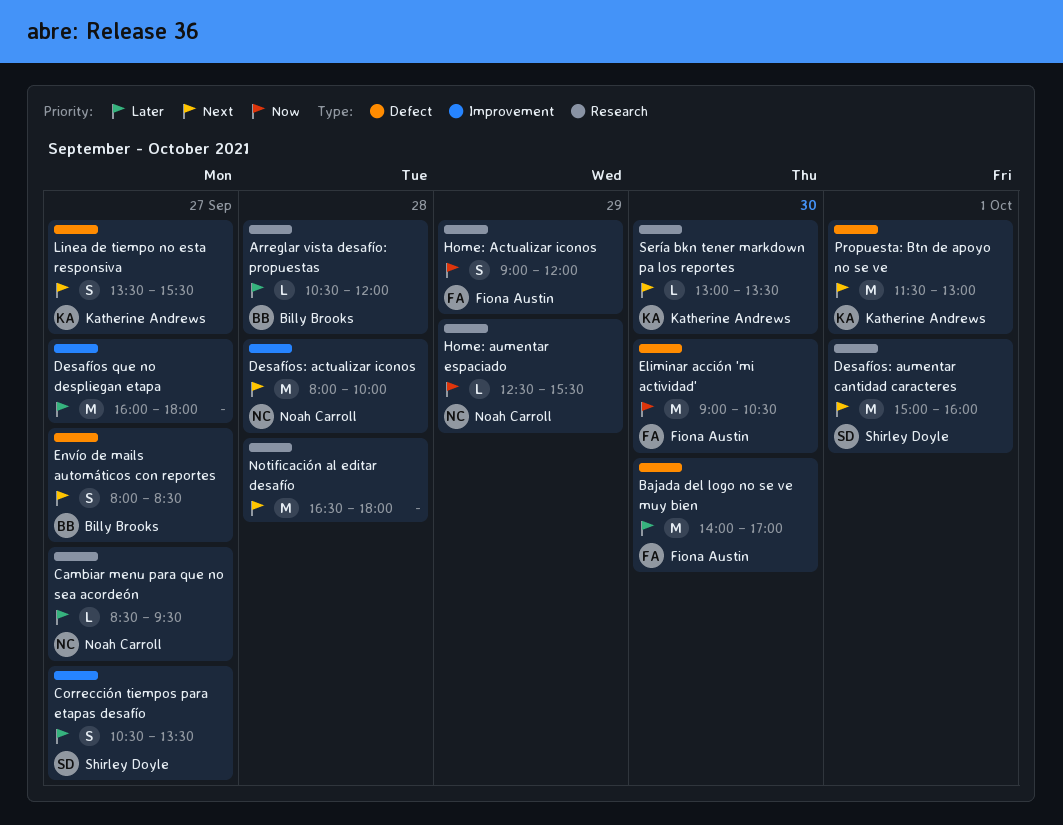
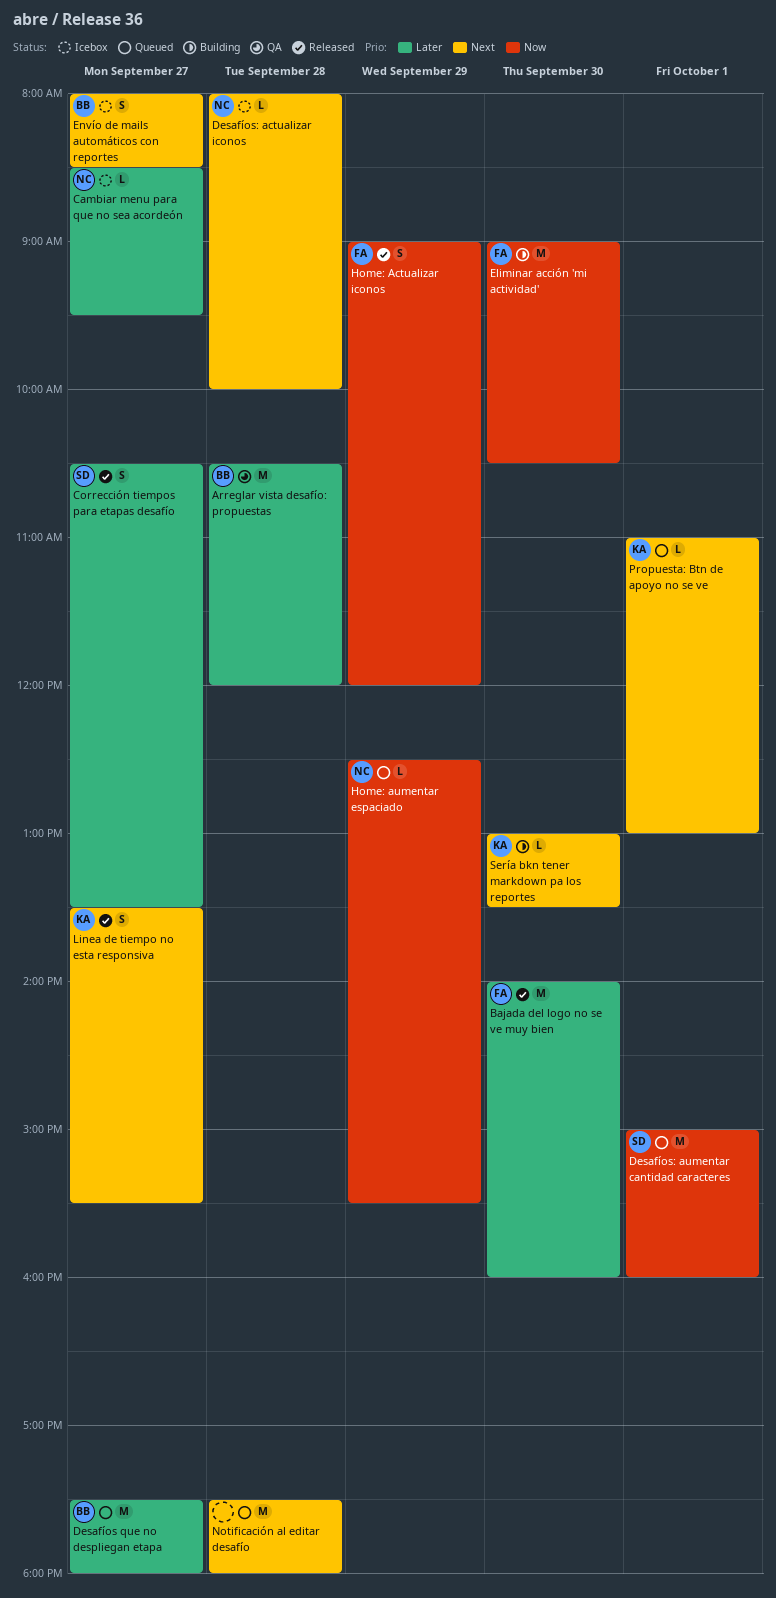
Arreglar vista desafío: propuestas, estimate: L -> M
Bajada del logo no se ve muy bien, ends: 17:00 -> 16:00
Desafíos que no despliegan etapa, owner: none -> Billy Brooks
Desafíos que no despliegan etapa, begins: 16:00 -> 17:30
Desafíos: actualizar iconos, estimate: M -> L
Desafíos: aumentar cantidad caracteres, priority: Next -> Now
Notificación al editar desafío, begins: 16:30 -> 17:30
Propuesta: Btn de apoyo no se ve, estimate: M -> L
Propuesta: Btn de apoyo no se ve, begins: 11:30 -> 11:00

